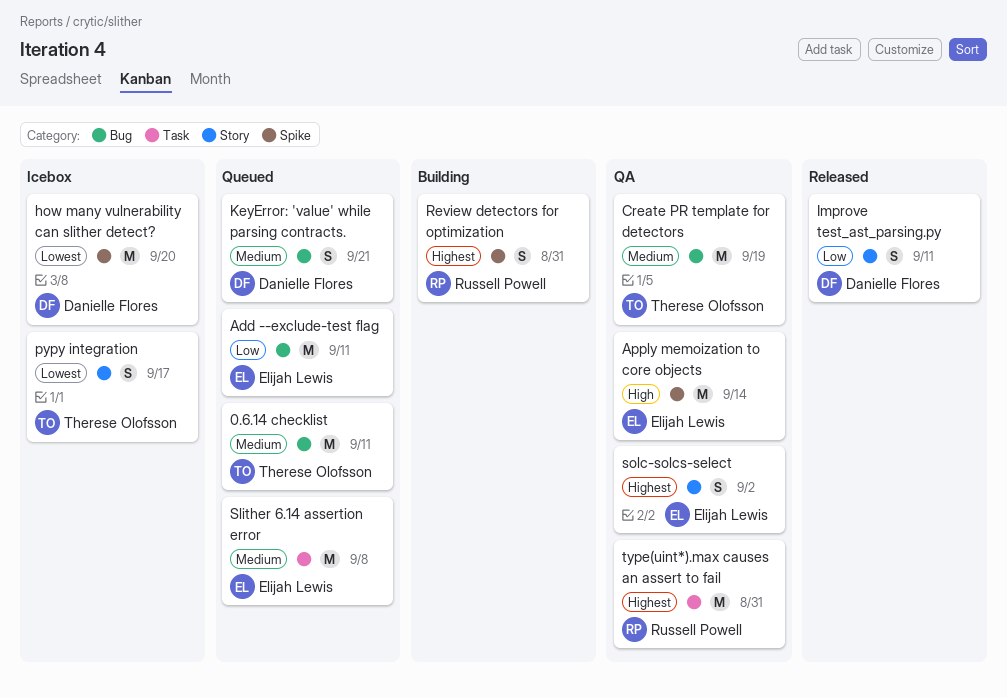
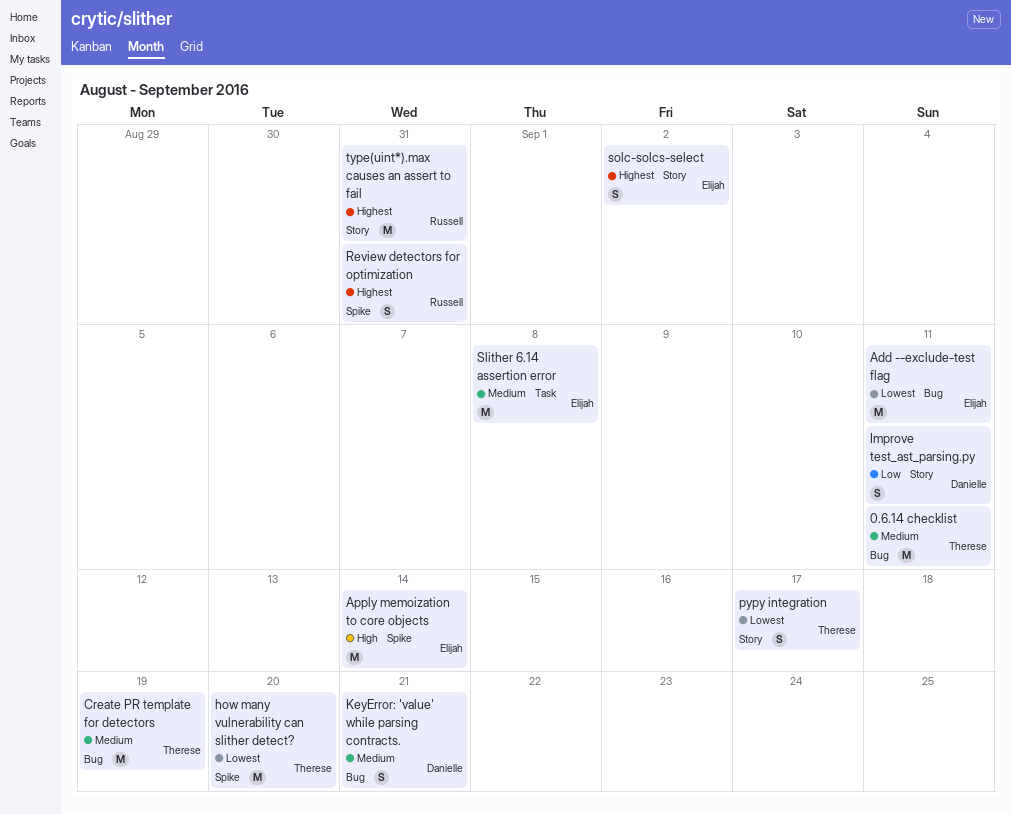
Add --exclude-test flag, priority: Low -> Lowest
how many vulnerability can slither detect?, owner: Danielle Flores -> Therese Olofsson
type(uint*).max causes an assert to fail, label: Task -> Story

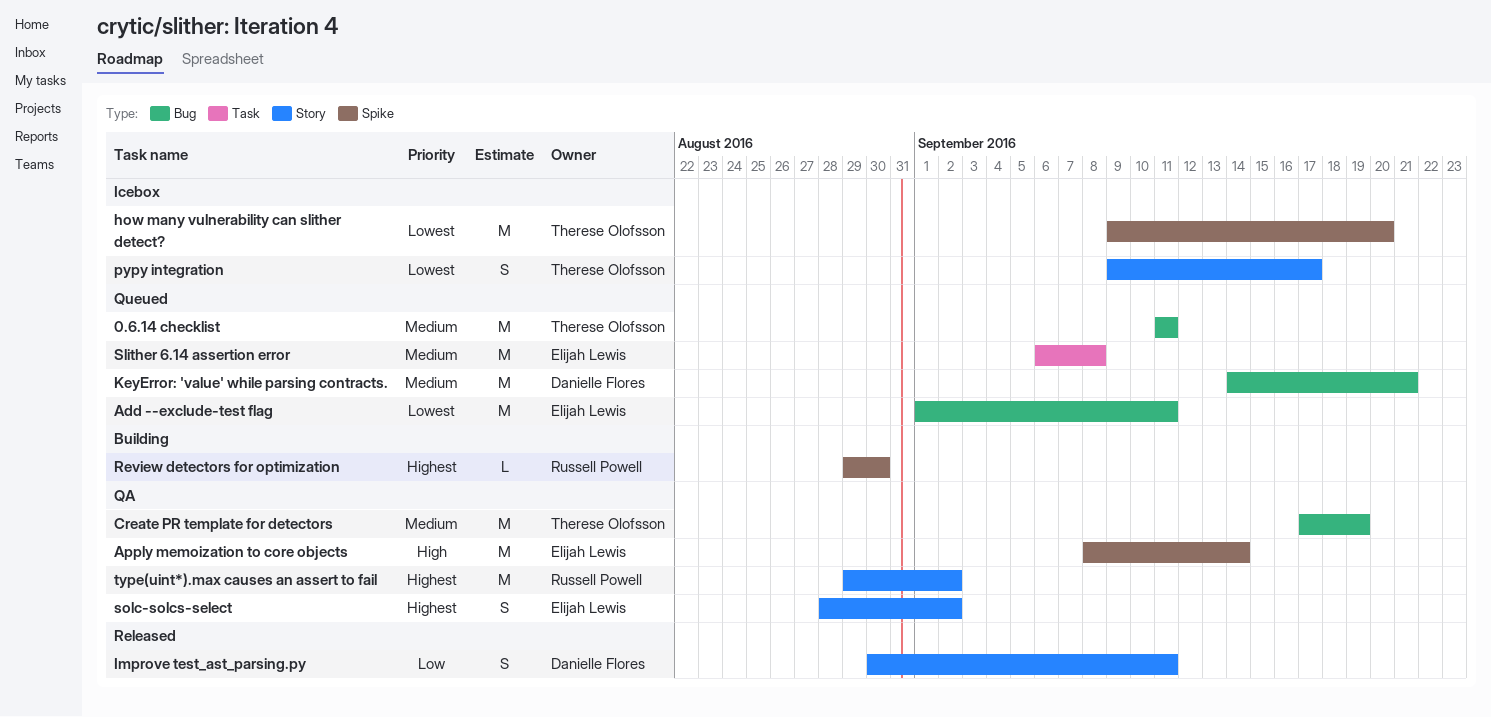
KeyError: 'value' while parsing contracts., estimate: S -> M
Review detectors for optimization, estimate: S -> L
Review detectors for optimization, due: Aug 31 -> Aug 30
type(uint*).max causes an assert to fail, due: Aug 31 -> Sep 2

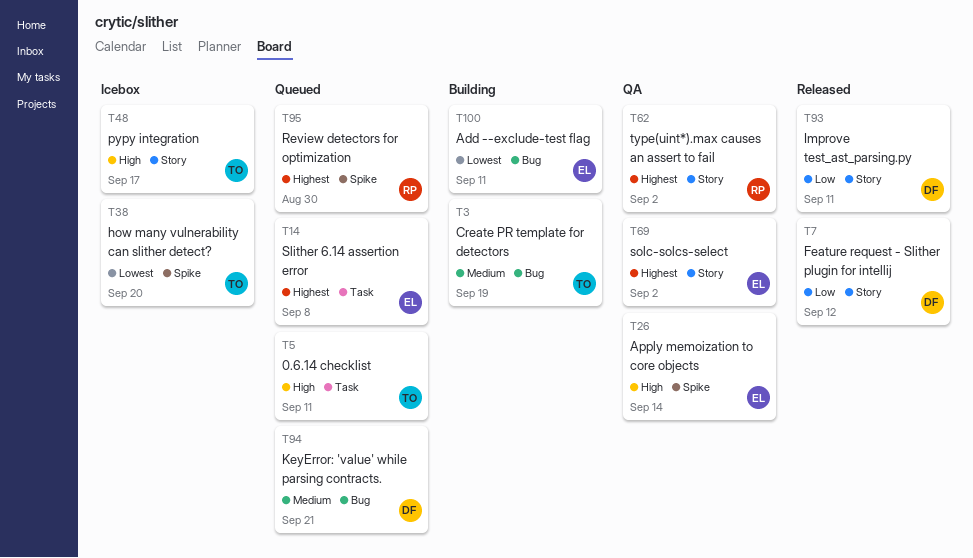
0.6.14 checklist, priority: Medium -> High
0.6.14 checklist, label: Bug -> Task
Add --exclude-test flag, status: Queued -> Building
Create PR template for detectors, status: QA -> Building
Feature request - Slither plugin for intellij: none -> present
pypy integration, priority: Lowest -> High
Review detectors for optimization, status: Building -> Queued
Slither 6.14 assertion error, priority: Medium -> Highest

